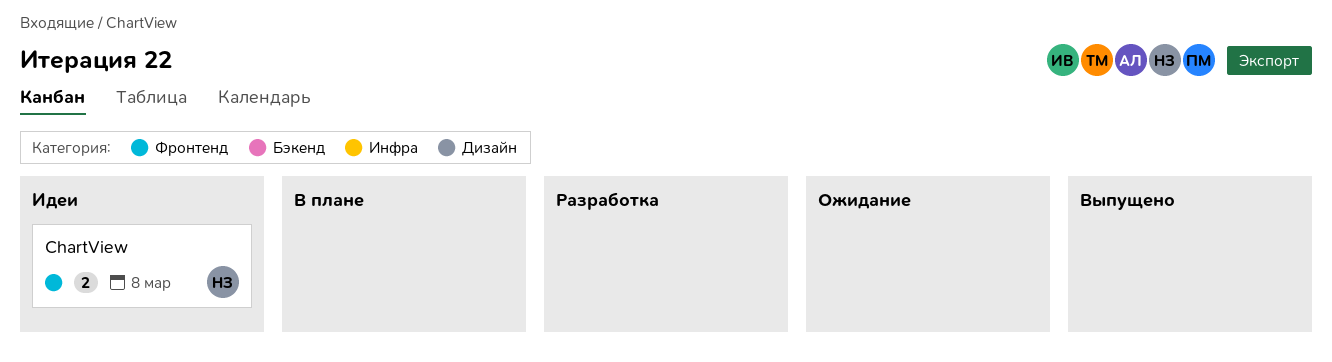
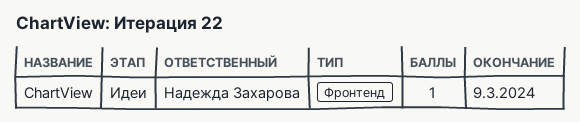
ChartView, estimate: 2 -> 1
ChartView, due: Mar 8 -> Mar 9

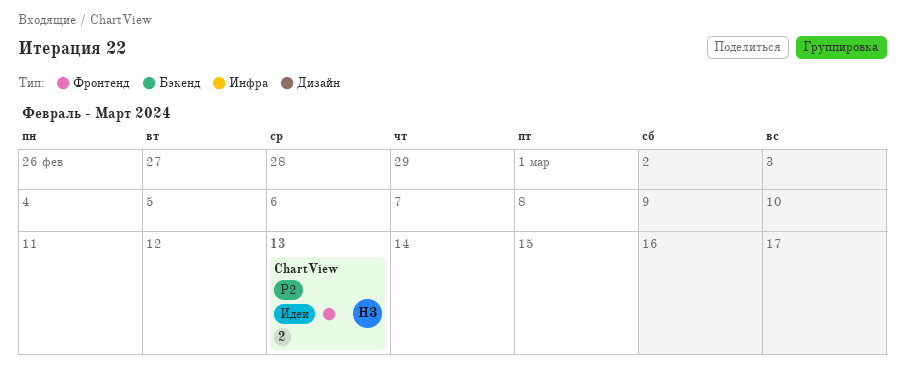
ChartView, estimate: 1 -> 2
ChartView, due: Mar 9 -> Mar 13

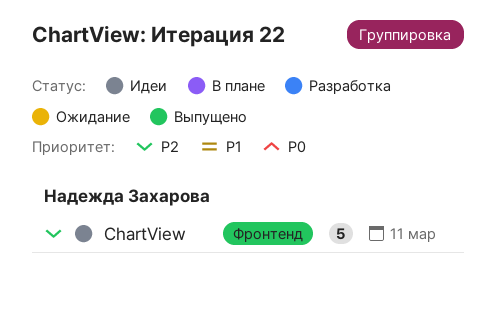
ChartView, estimate: 2 -> 5
ChartView, due: Mar 13 -> Mar 11

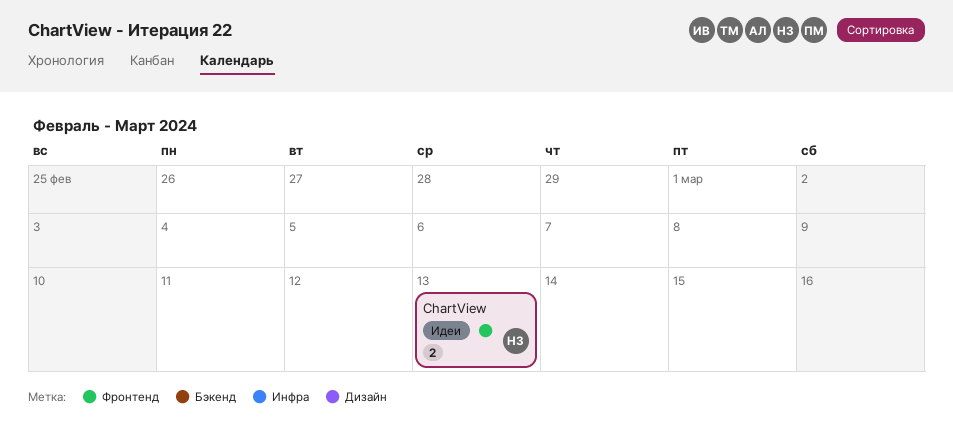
ChartView, estimate: 5 -> 2
ChartView, due: Mar 11 -> Mar 13

